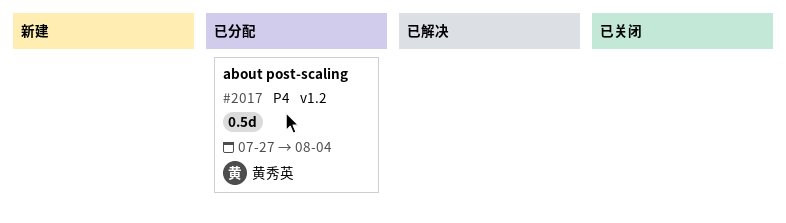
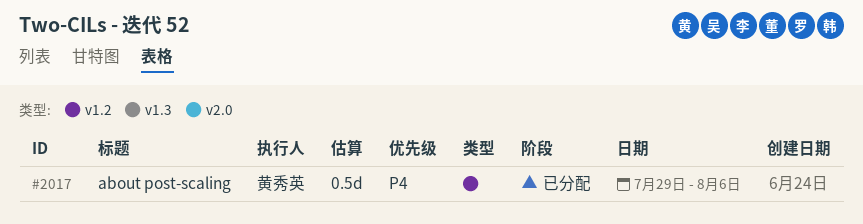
#2017, start: Jul 27 -> Jul 29
#2017, due: Aug 4 -> Aug 6

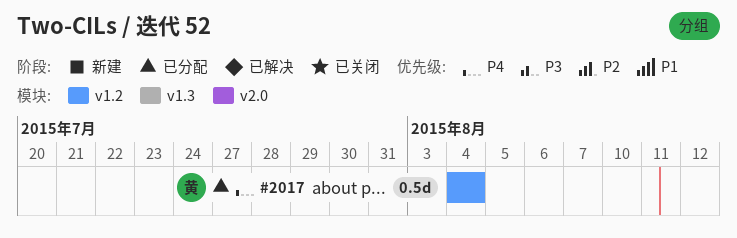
#2017, start: Jul 29 -> Aug 4
#2017, due: Aug 6 -> Aug 4

